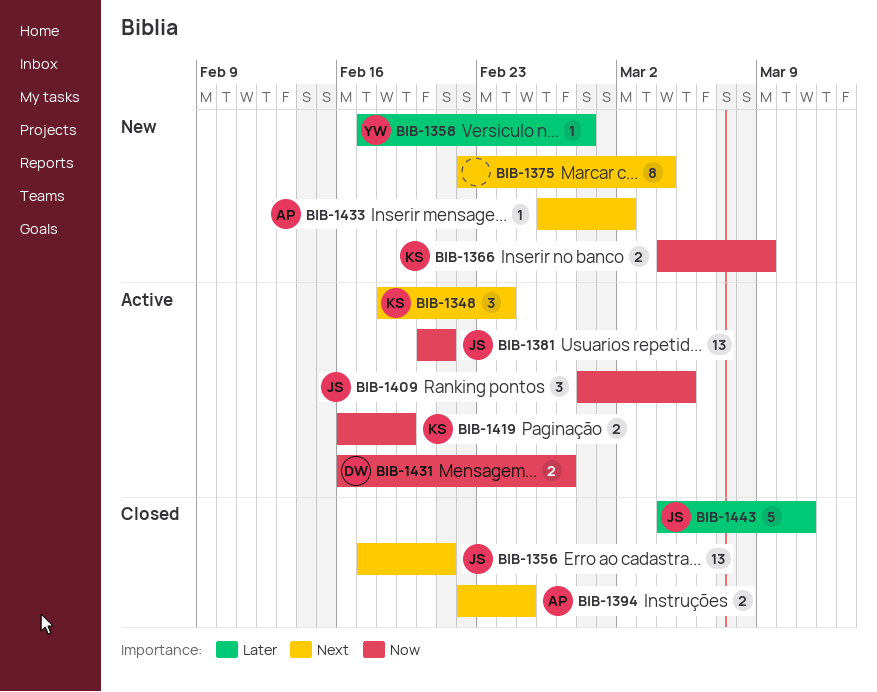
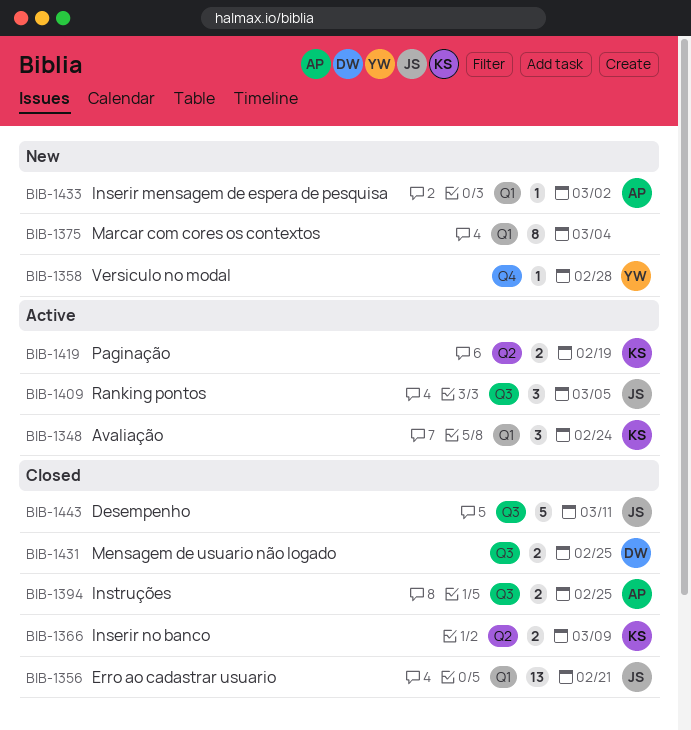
BIB-1366, status: New -> Closed
BIB-1381: present -> none
BIB-1431, status: Active -> Closed
BIB-1431, due: Feb 27 -> Feb 25

